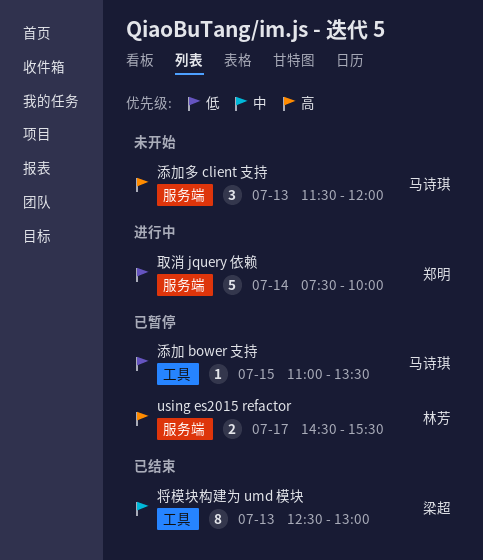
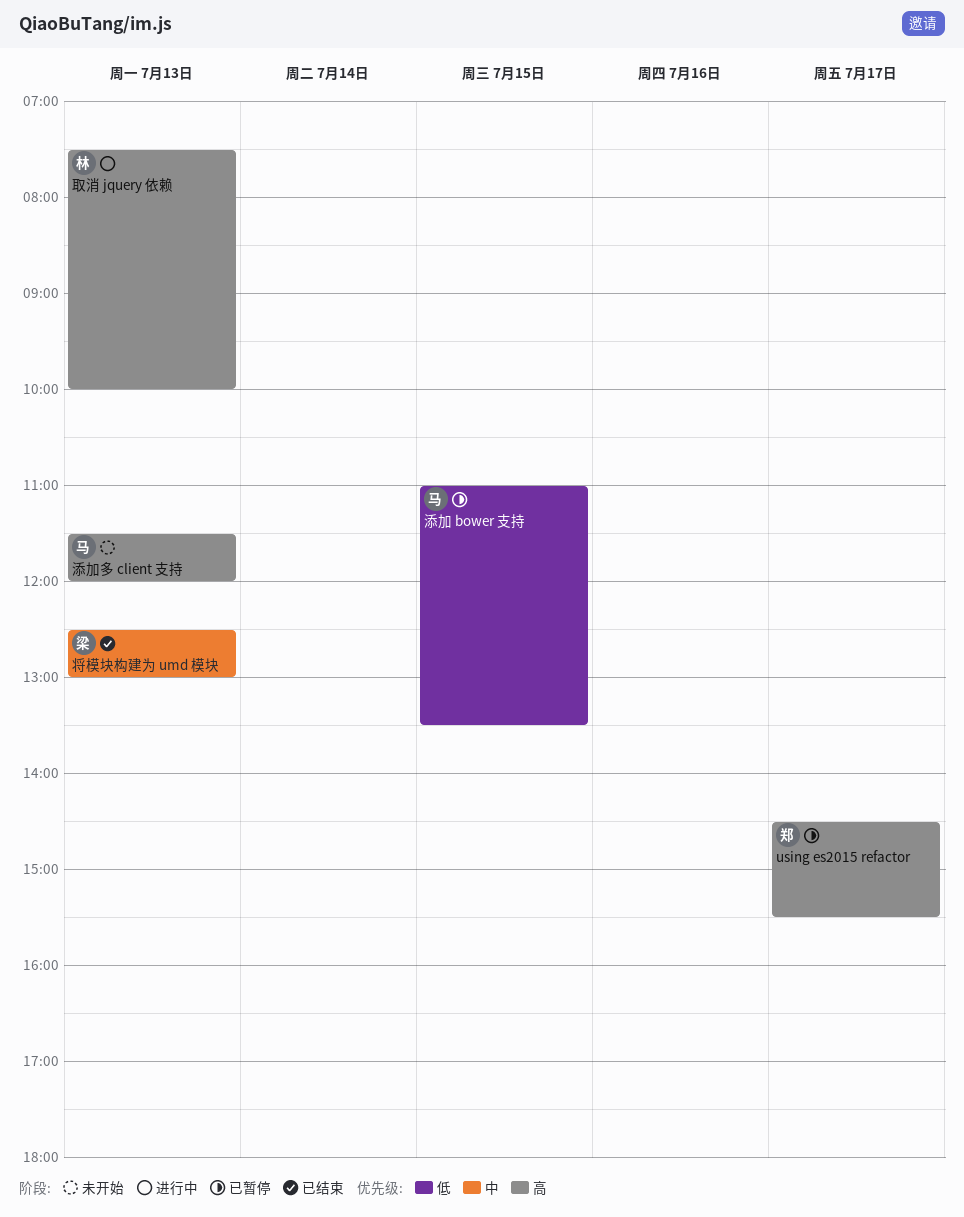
using es2015 refactor, owner: 林芳 -> 郑明
取消 jquery 依赖, owner: 郑明 -> 林芳
取消 jquery 依赖, priority: 低 -> 高
取消 jquery 依赖, day: Jul 14 -> Jul 13

